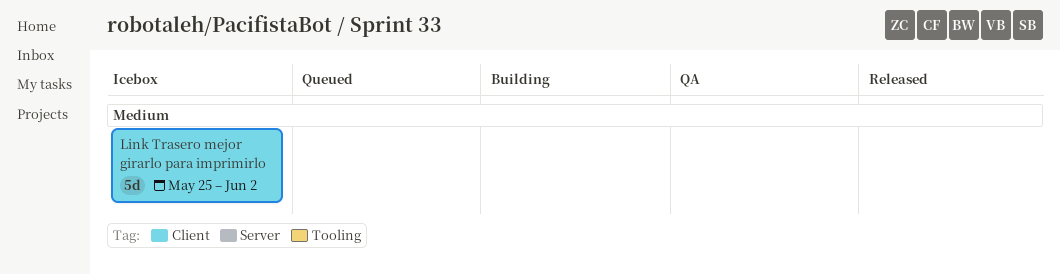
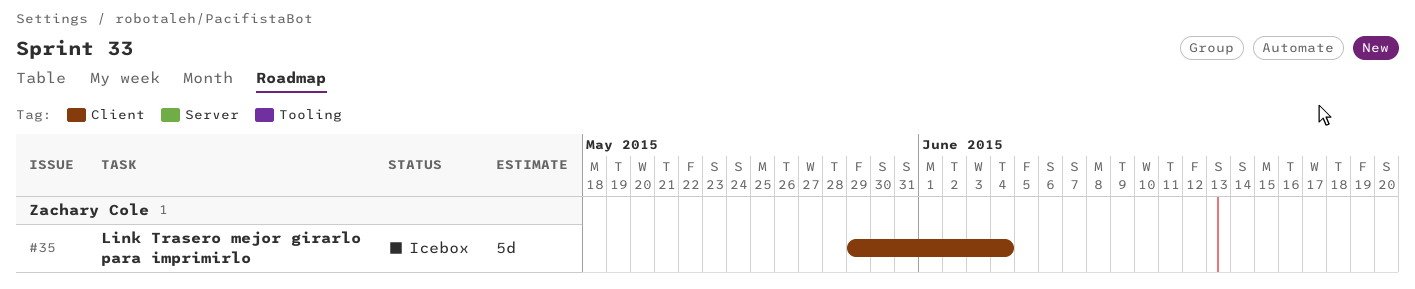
Link Trasero mejor girarlo para imprimirlo, start: May 25 -> May 29
Link Trasero mejor girarlo para imprimirlo, due: Jun 2 -> Jun 4

